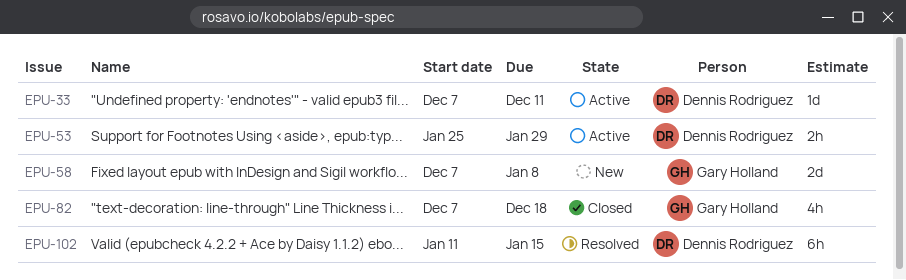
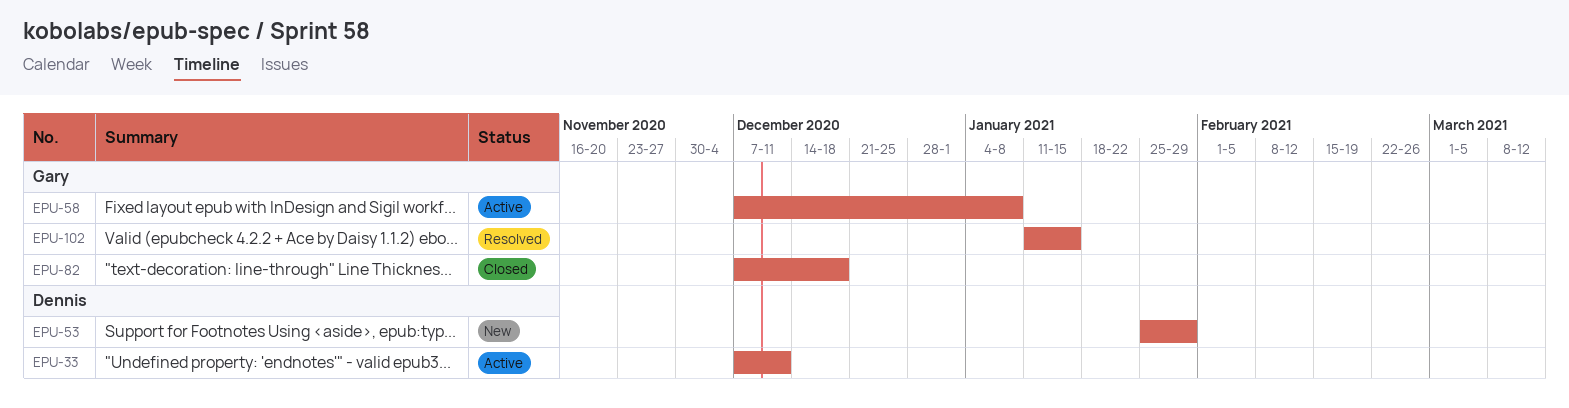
EPU-53, status: Active -> New
EPU-58, status: New -> Active
EPU-102, owner: Dennis Rodriguez -> Gary Holland

